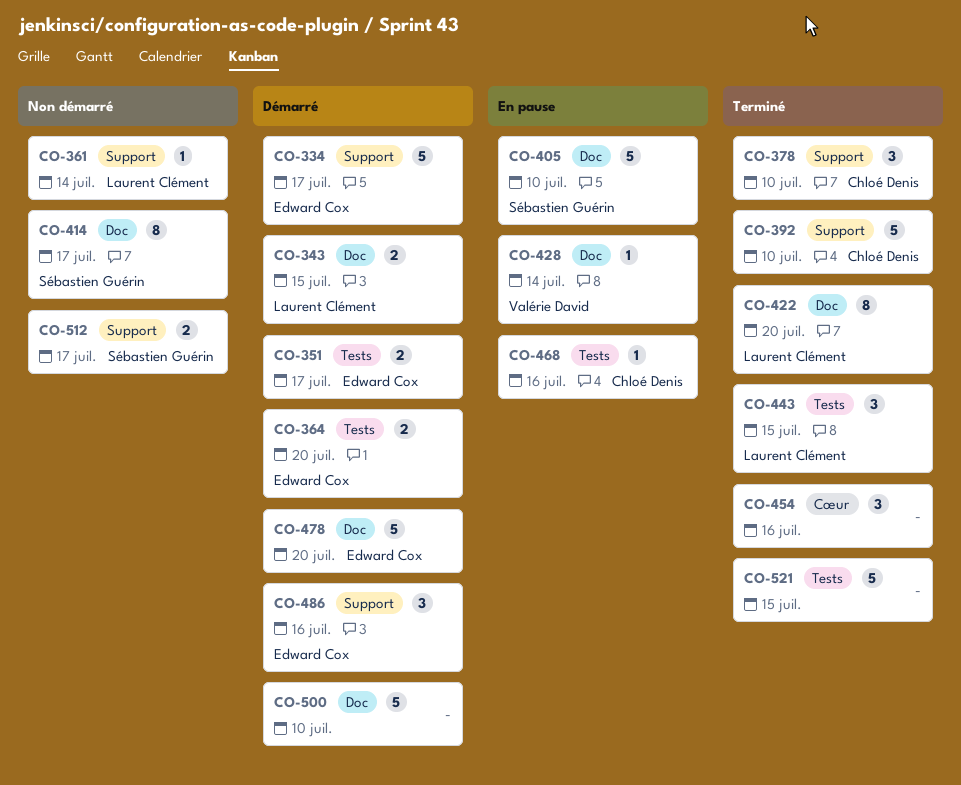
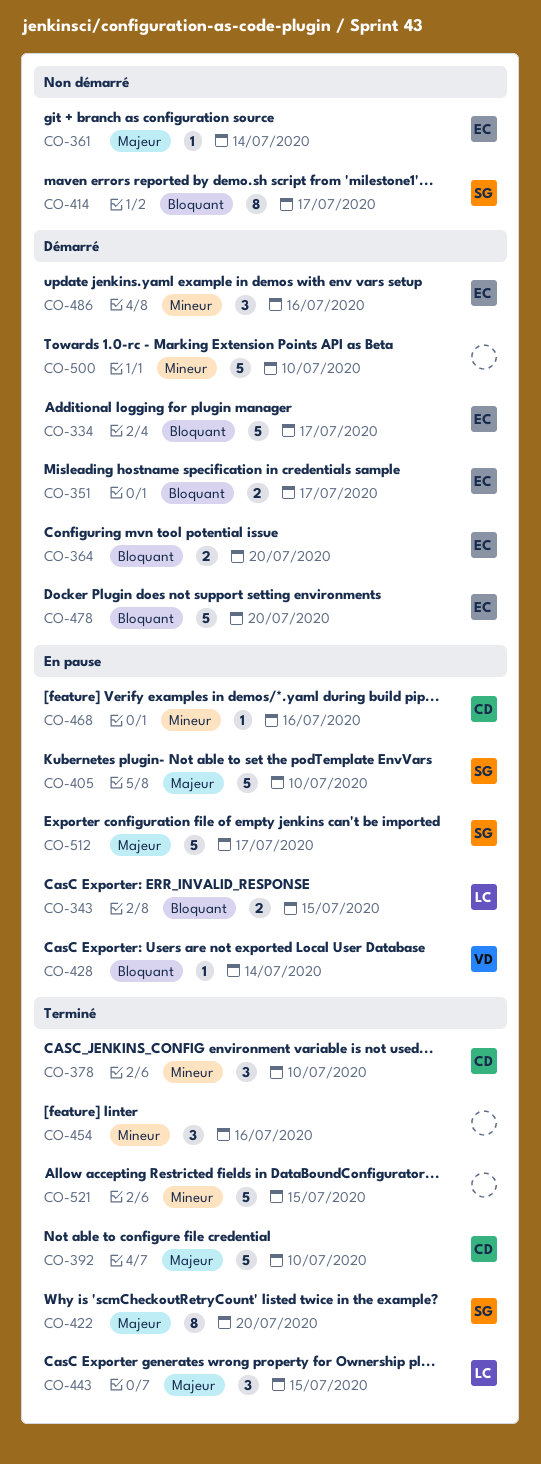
CO-343, status: Démarré -> En pause
CO-361, owner: Laurent Clément -> Edward Cox
CO-422, owner: Laurent Clément -> Sébastien Guérin
CO-512, status: Non démarré -> En pause
CO-512, estimate: 2 -> 5

